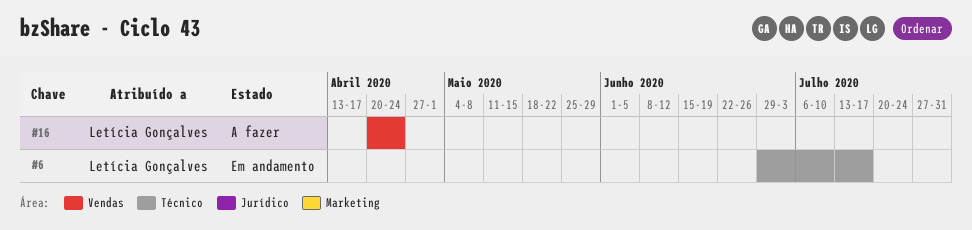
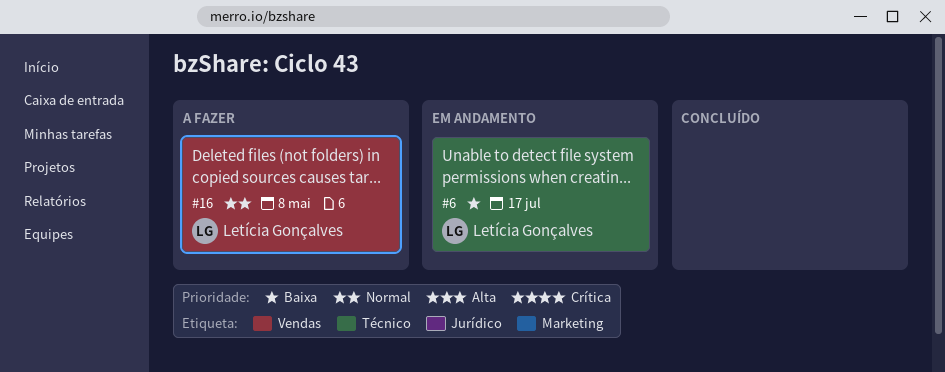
#16, due: Apr 24 -> May 8

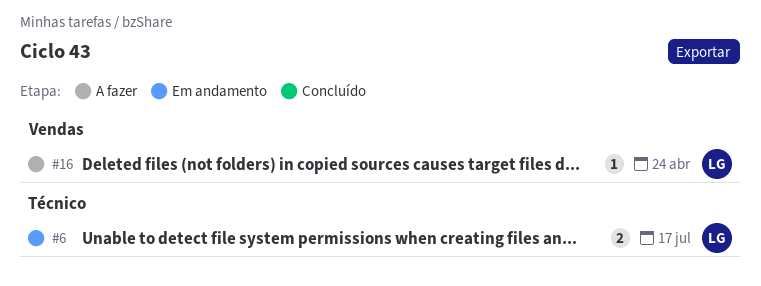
#16, due: May 8 -> Apr 24

